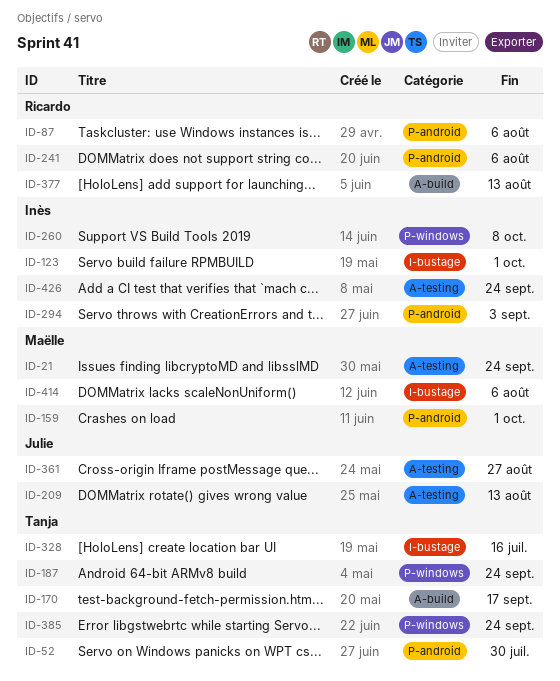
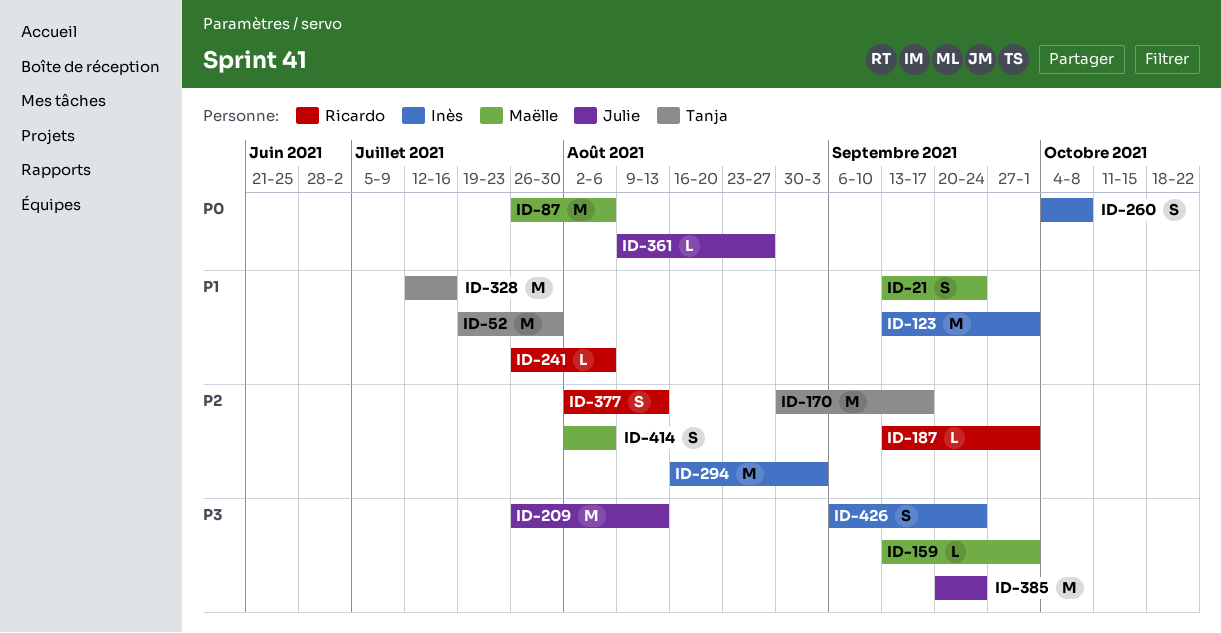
ID-87, owner: Ricardo -> Maëlle
ID-187, owner: Tanja -> Ricardo
ID-187, due: Sep 24 -> Oct 1
ID-385, owner: Tanja -> Julie

